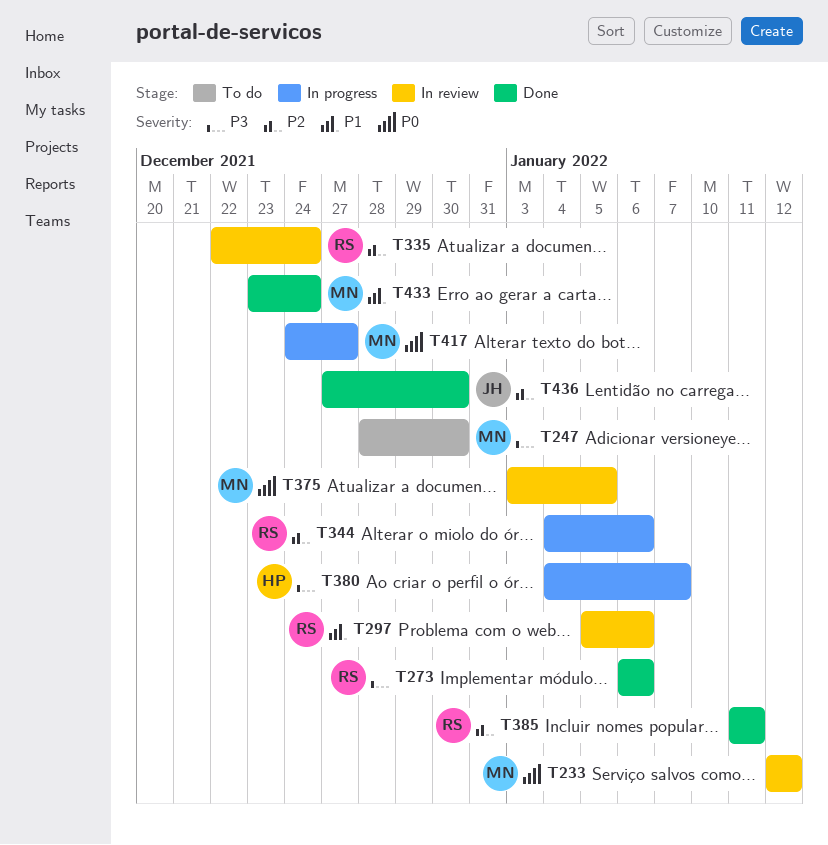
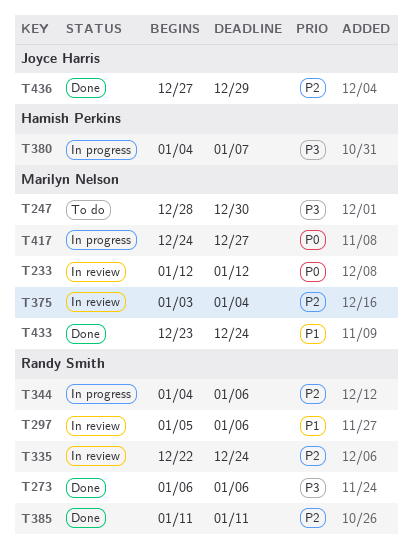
T375, priority: P0 -> P2
T375, due: Jan 5 -> Jan 4
T436, due: Dec 30 -> Dec 29

